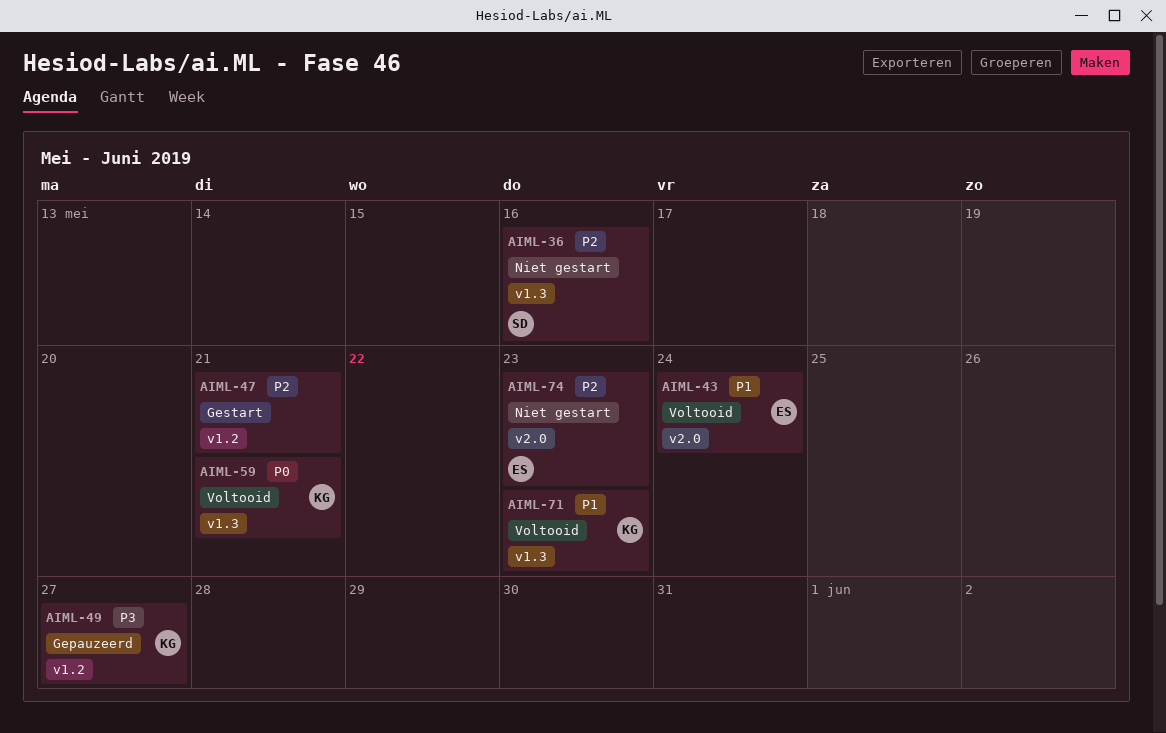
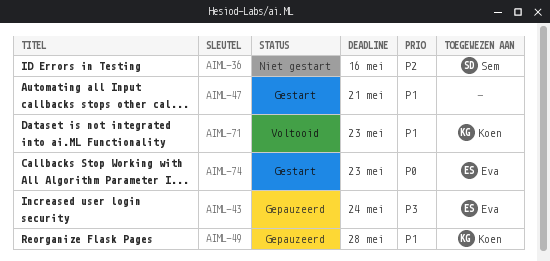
AIML-43, status: Voltooid -> Gepauzeerd
AIML-43, priority: P1 -> P3
AIML-47, priority: P2 -> P1
AIML-49, priority: P3 -> P1
AIML-49, due: May 27 -> May 28
AIML-59: present -> none
AIML-74, status: Niet gestart -> Gestart
AIML-74, priority: P2 -> P0

